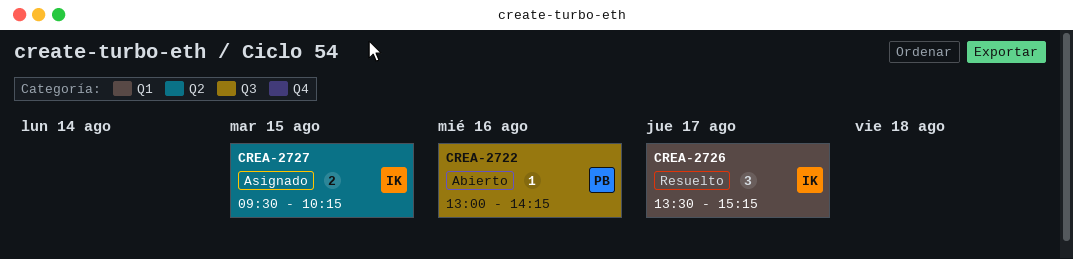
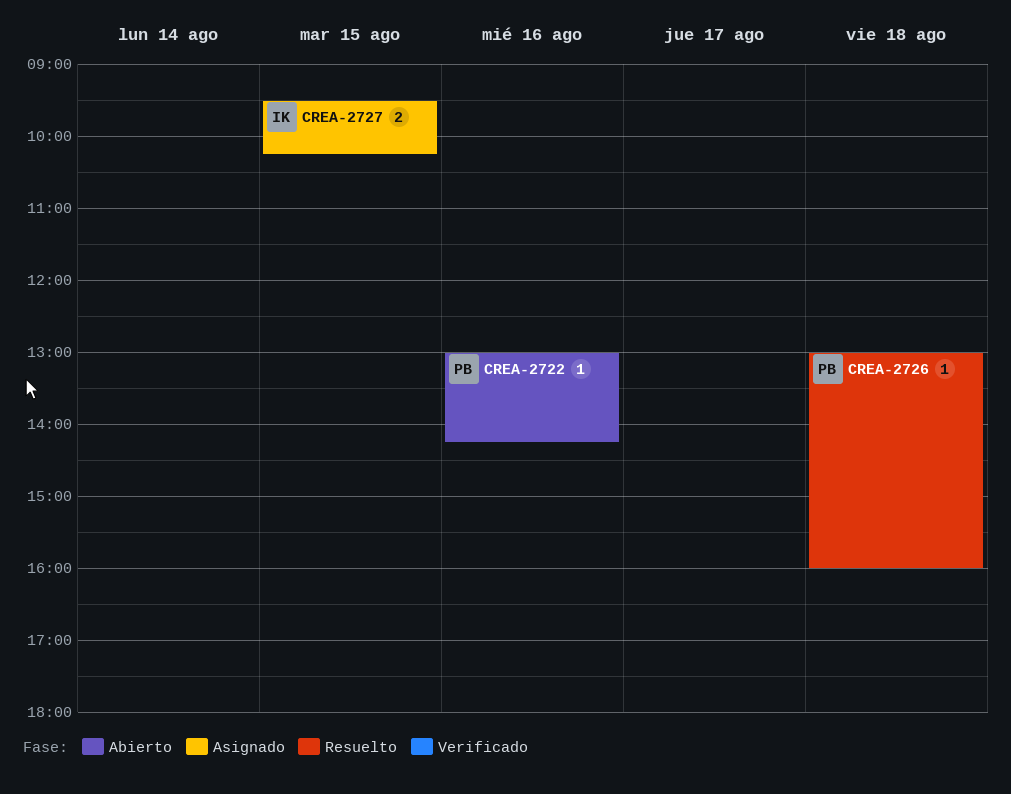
CREA-2726, owner: IK -> PB
CREA-2726, estimate: 3 -> 1
CREA-2726, day: Aug 17 -> Aug 18
CREA-2726, begins: 13:30 -> 13:00
CREA-2726, ends: 15:15 -> 16:00

